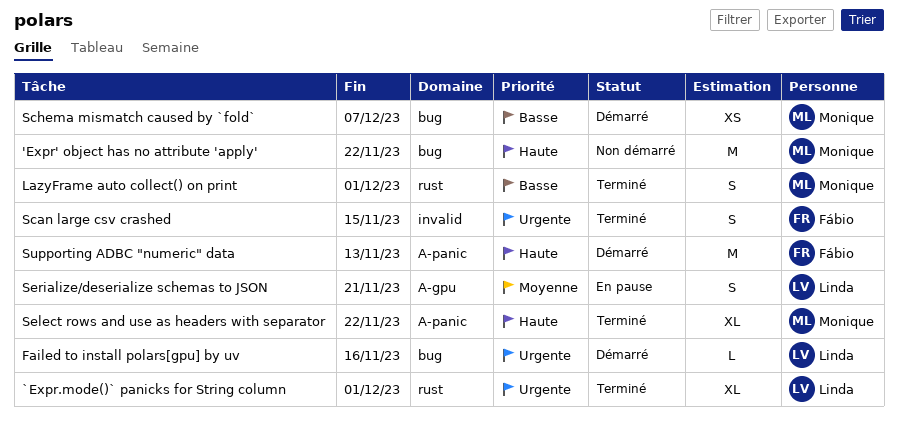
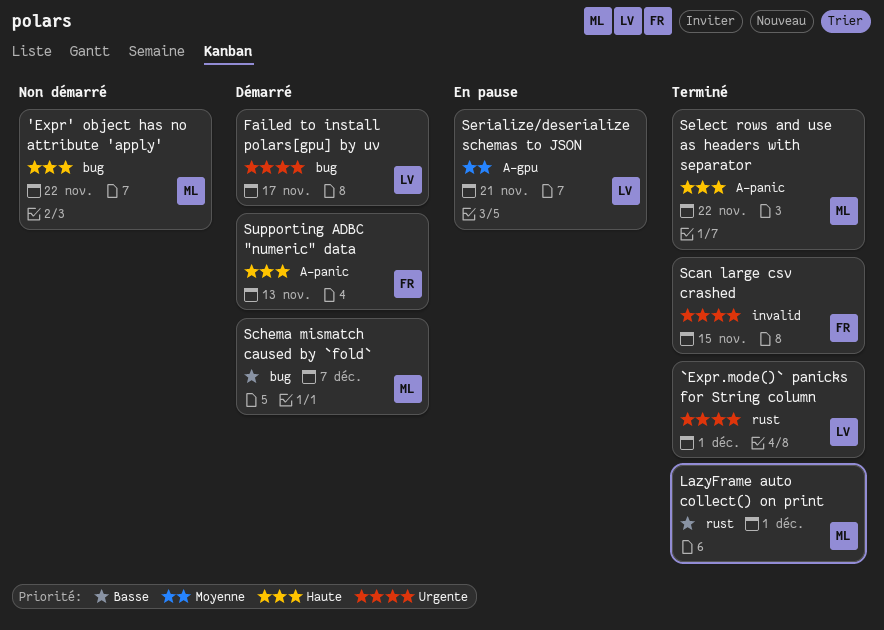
Failed to install polars[gpu] by uv, due: Nov 16 -> Nov 17

